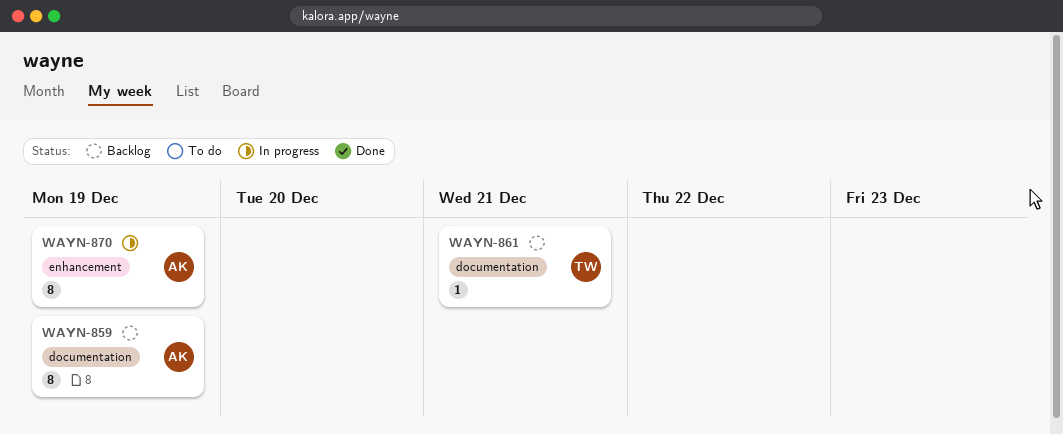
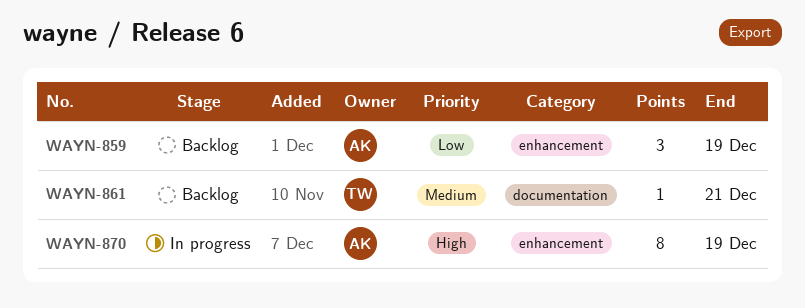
WAYN-859, label: documentation -> enhancement
WAYN-859, estimate: 8 -> 3

